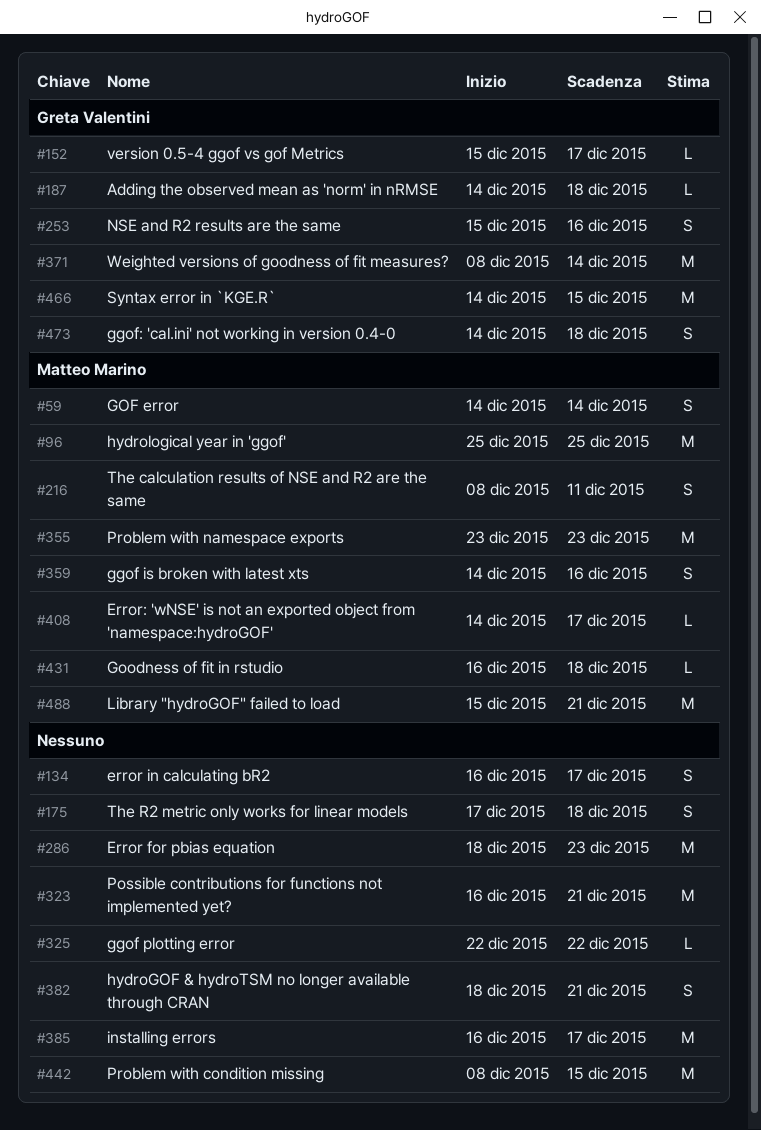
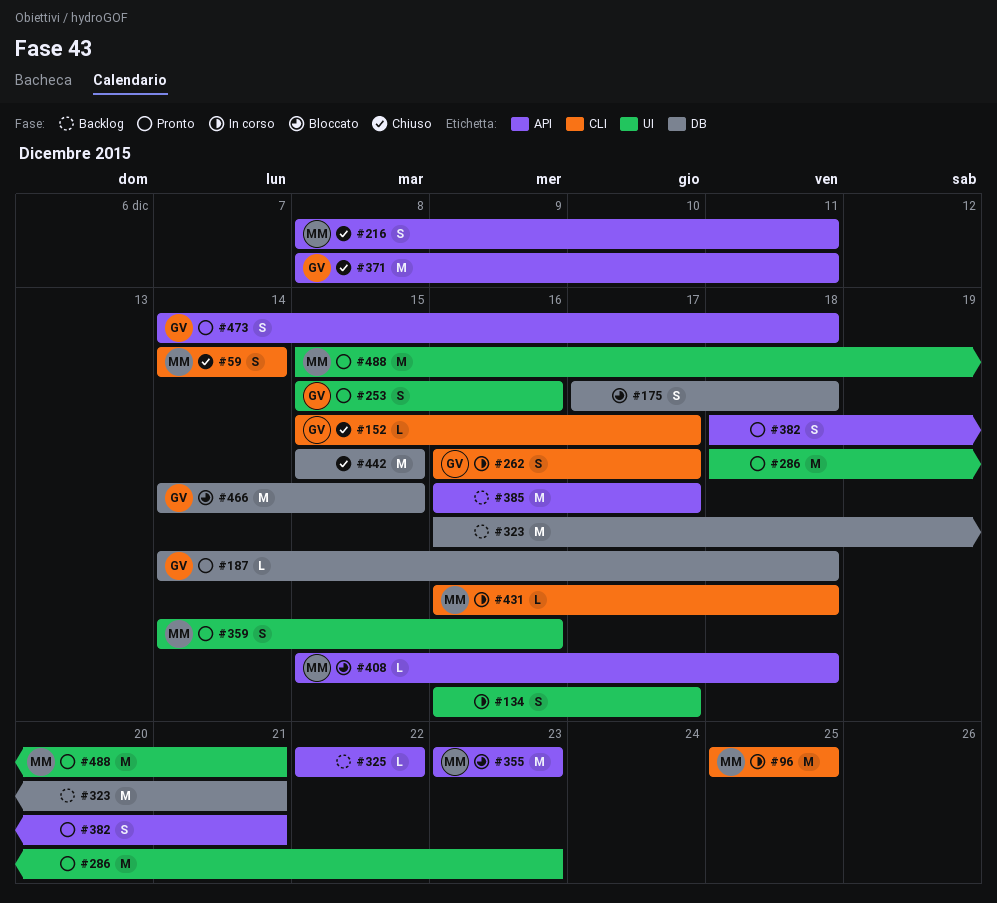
#262: none -> present
#371, due: Dec 14 -> Dec 11
#408, start: Dec 14 -> Dec 15
#408, due: Dec 17 -> Dec 18
#442, start: Dec 8 -> Dec 15

